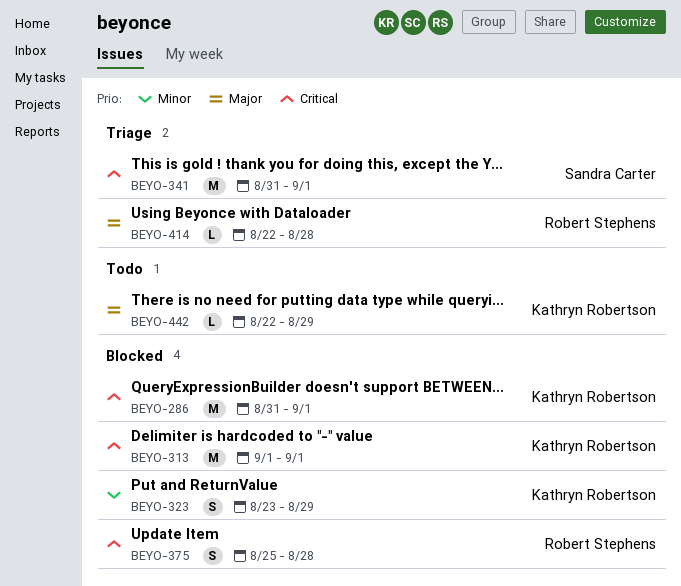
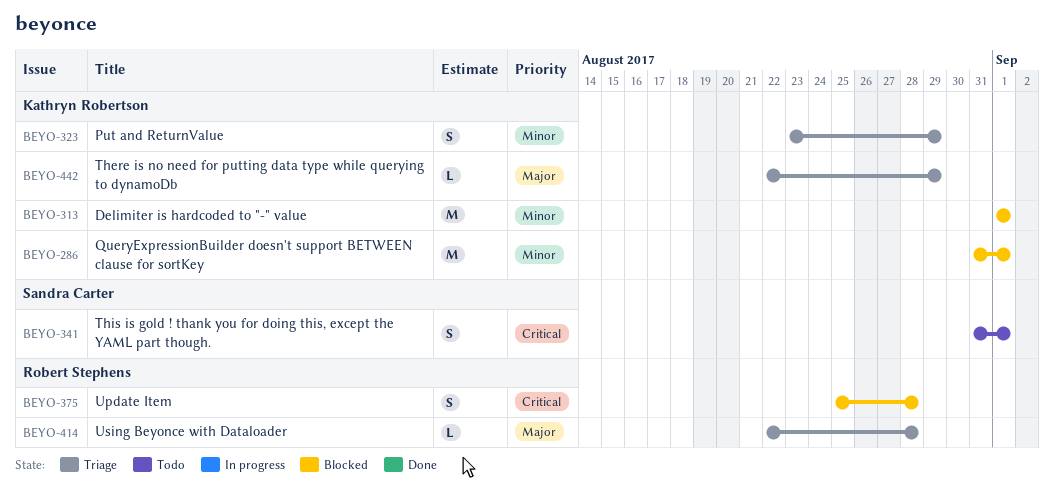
BEYO-286, priority: Critical -> Minor
BEYO-313, priority: Critical -> Minor
BEYO-323, status: Blocked -> Triage
BEYO-341, status: Triage -> Todo
BEYO-341, estimate: M -> S
BEYO-442, status: Todo -> Triage

